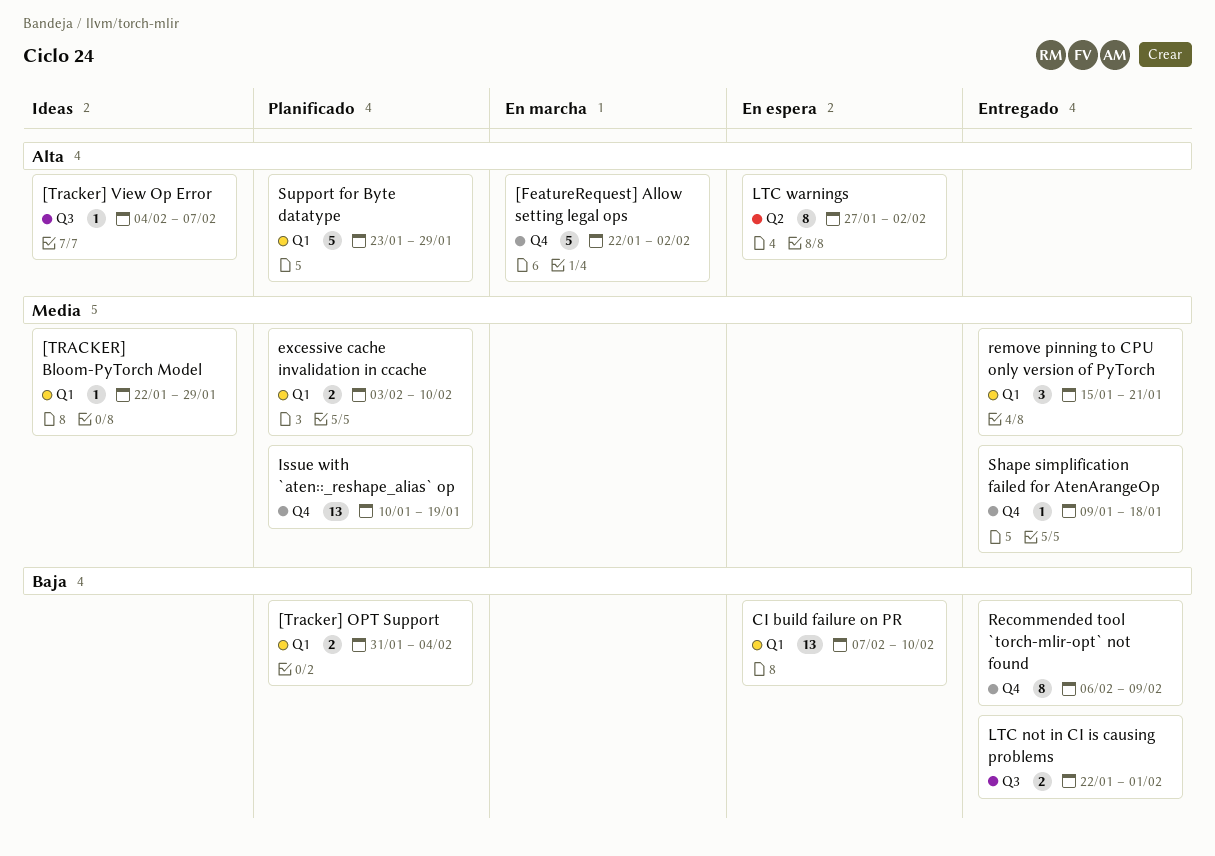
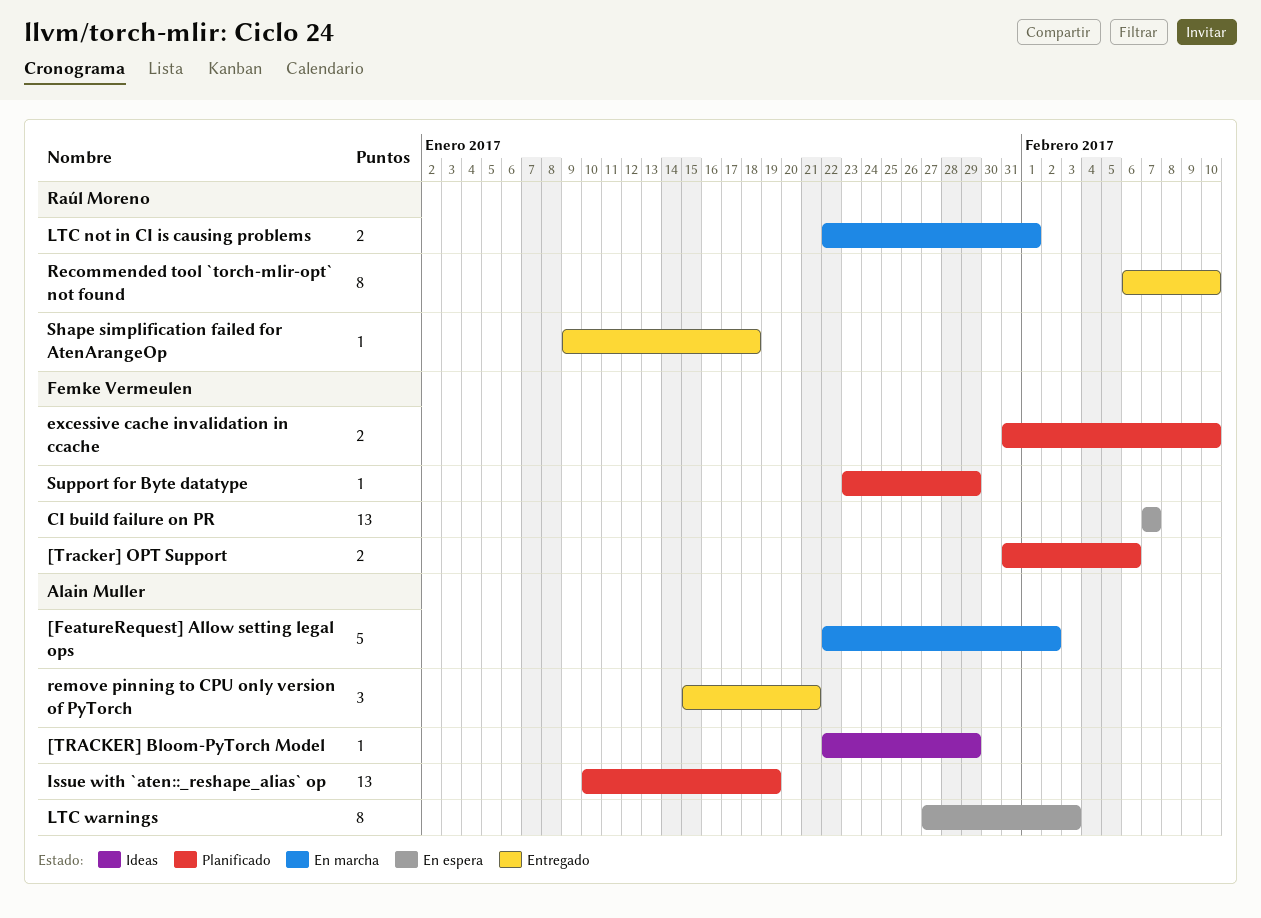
[Tracker] OPT Support, due: Feb 4 -> Feb 6
[Tracker] View Op Error: present -> none
CI build failure on PR, due: Feb 10 -> Feb 7
excessive cache invalidation in ccache, start: Feb 3 -> Jan 31
LTC not in CI is causing problems, status: Entregado -> En marcha
LTC warnings, due: Feb 2 -> Feb 3
Recommended tool `torch-mlir-opt` not found, due: Feb 9 -> Feb 10
Support for Byte datatype, estimate: 5 -> 1

